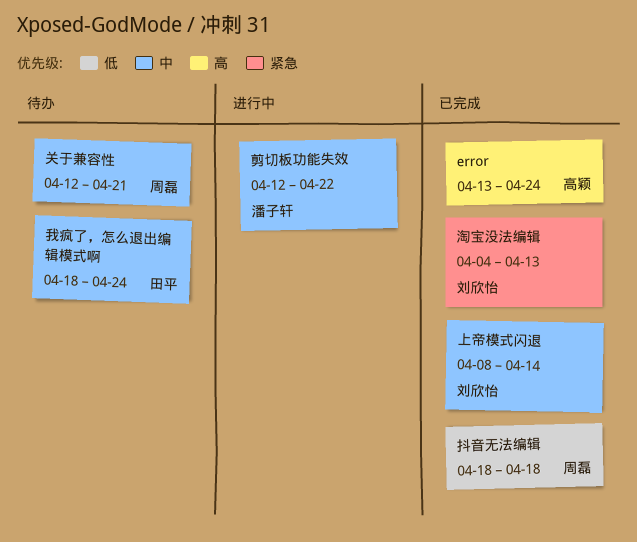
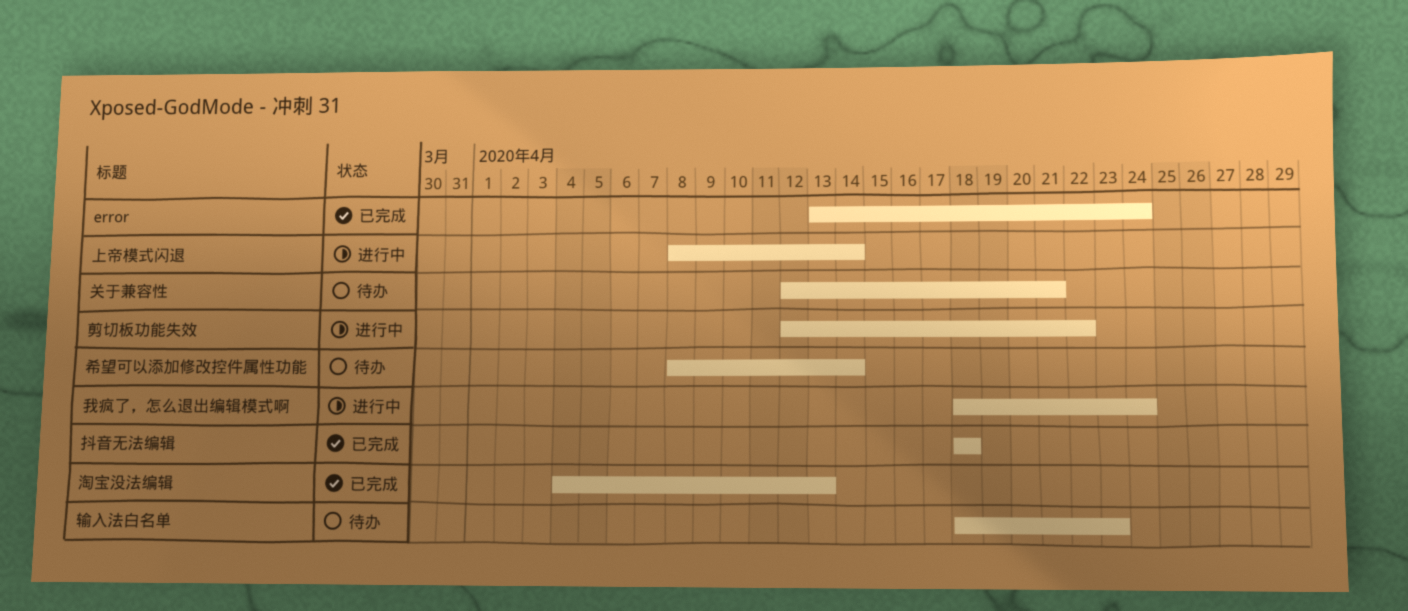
上帝模式闪退, status: 已完成 -> 进行中
希望可以添加修改控件属性功能: none -> present
我疯了，怎么退出编辑模式啊, status: 待办 -> 进行中
输入法白名单: none -> present

